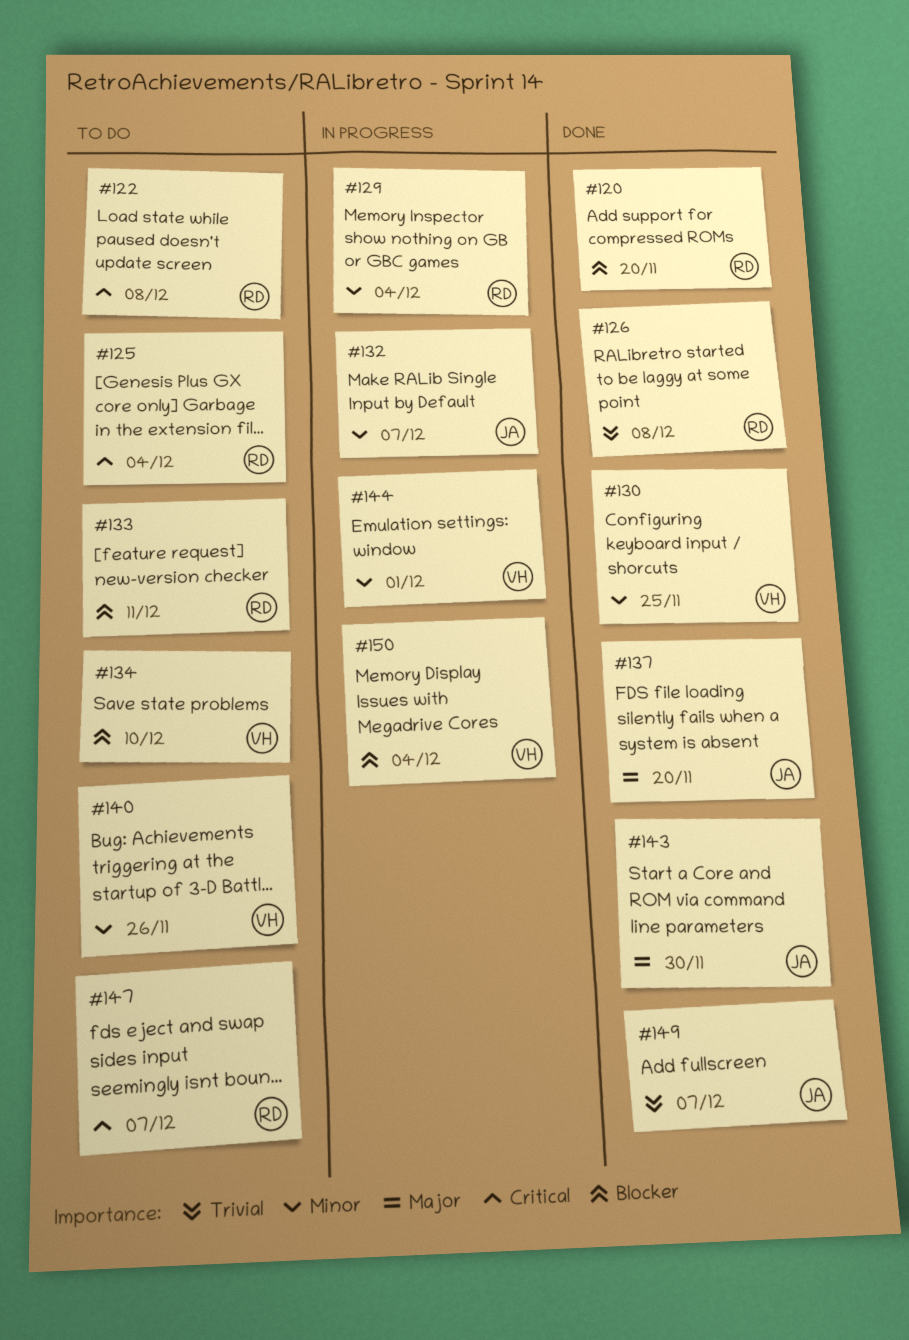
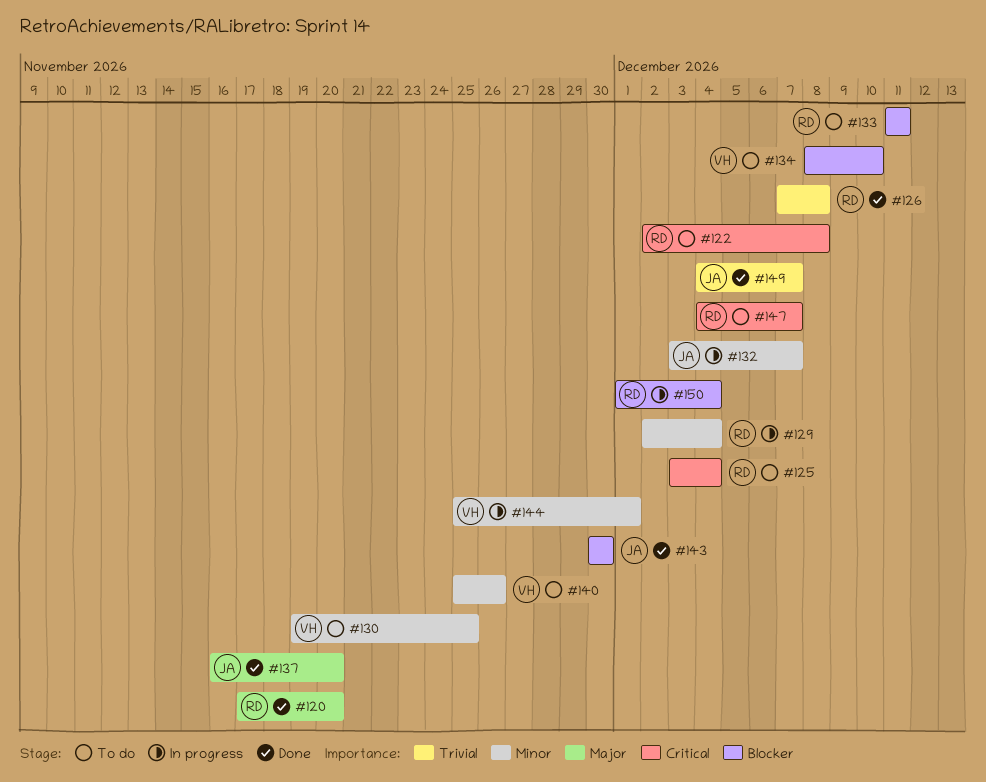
#120, priority: Blocker -> Major
#130, status: Done -> To do
#143, priority: Major -> Blocker
#150, owner: VH -> RD

